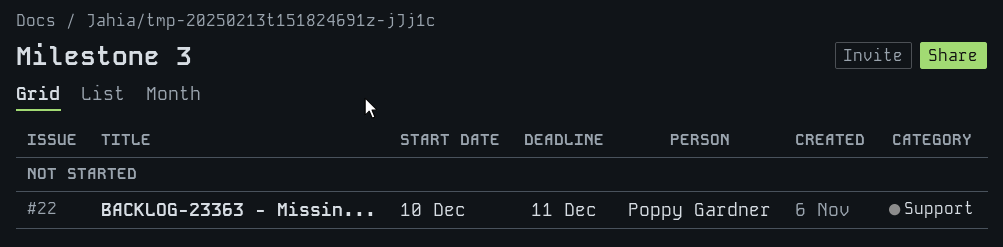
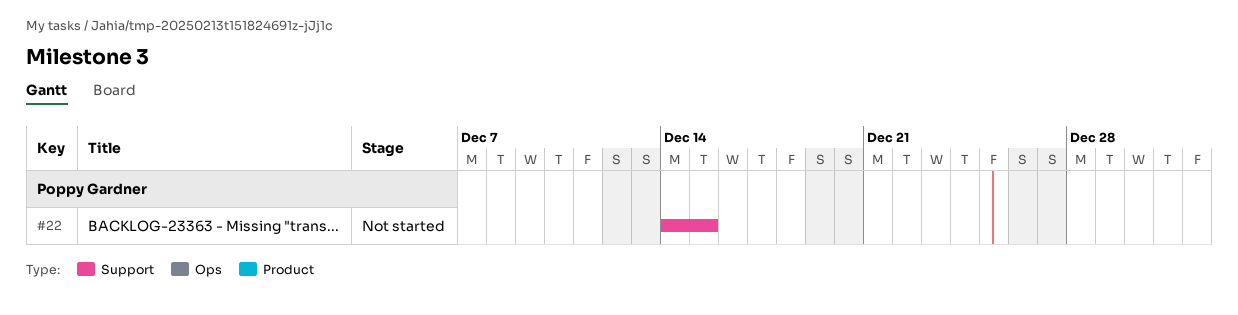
#22, start: Dec 10 -> Dec 14
#22, due: Dec 11 -> Dec 15

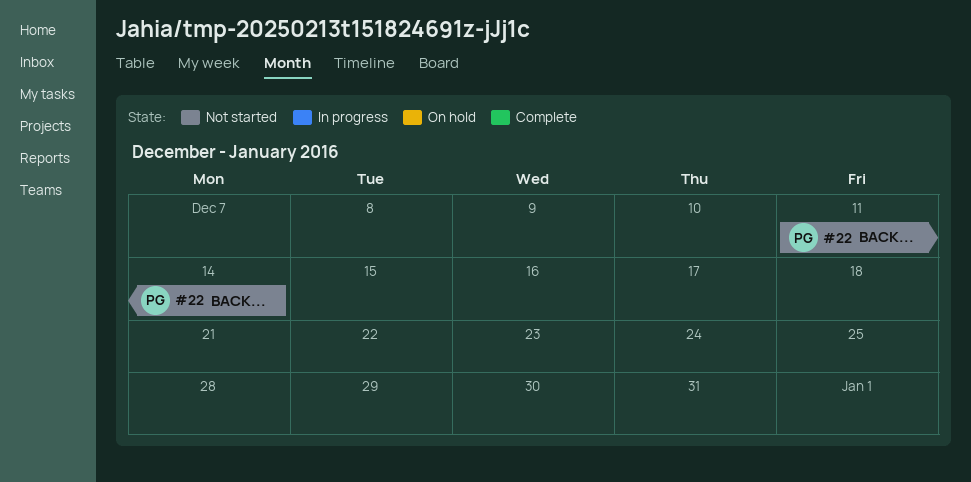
#22, start: Dec 14 -> Dec 11
#22, due: Dec 15 -> Dec 14

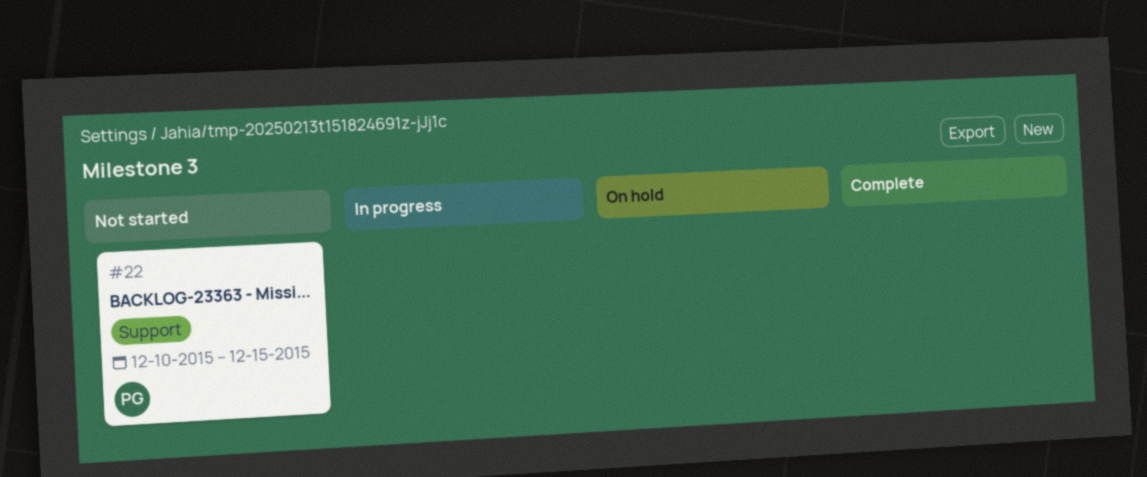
#22, start: Dec 11 -> Dec 10
#22, due: Dec 14 -> Dec 15

